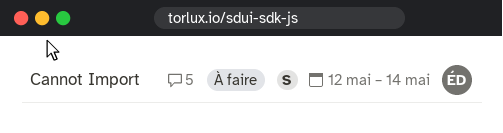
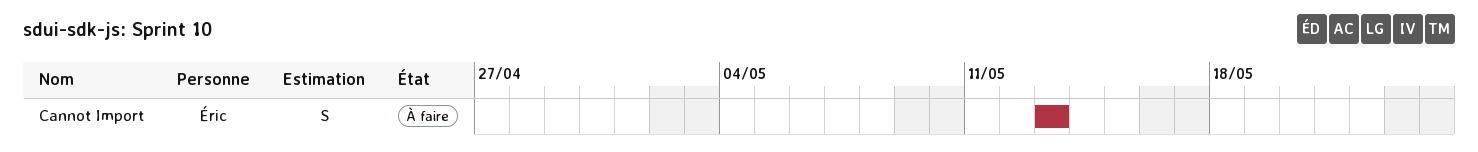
Cannot Import, start: May 12 -> May 13
Cannot Import, due: May 14 -> May 13

